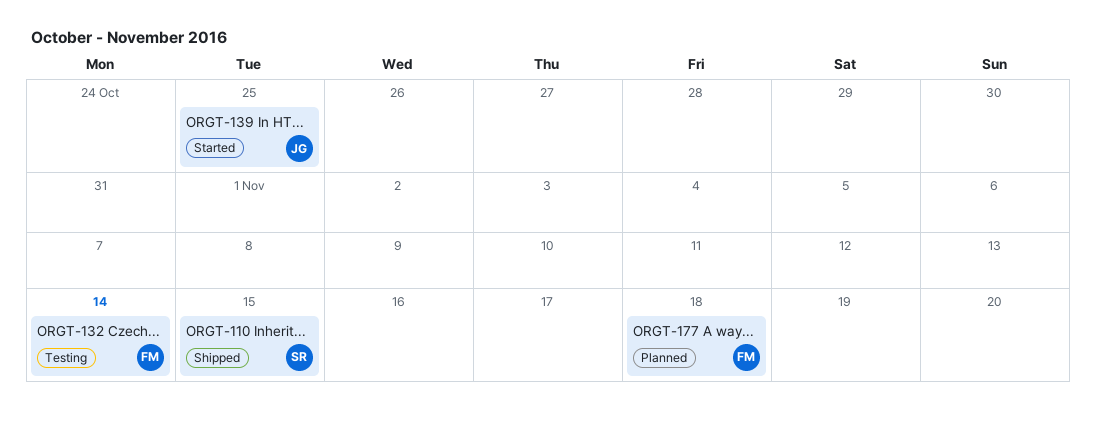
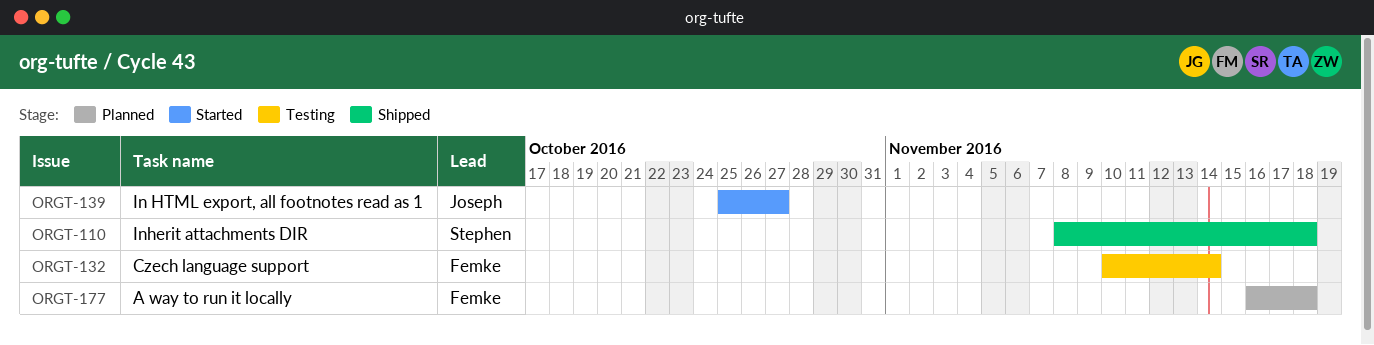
ORGT-110, due: Nov 15 -> Nov 18
ORGT-139, due: Oct 25 -> Oct 27

